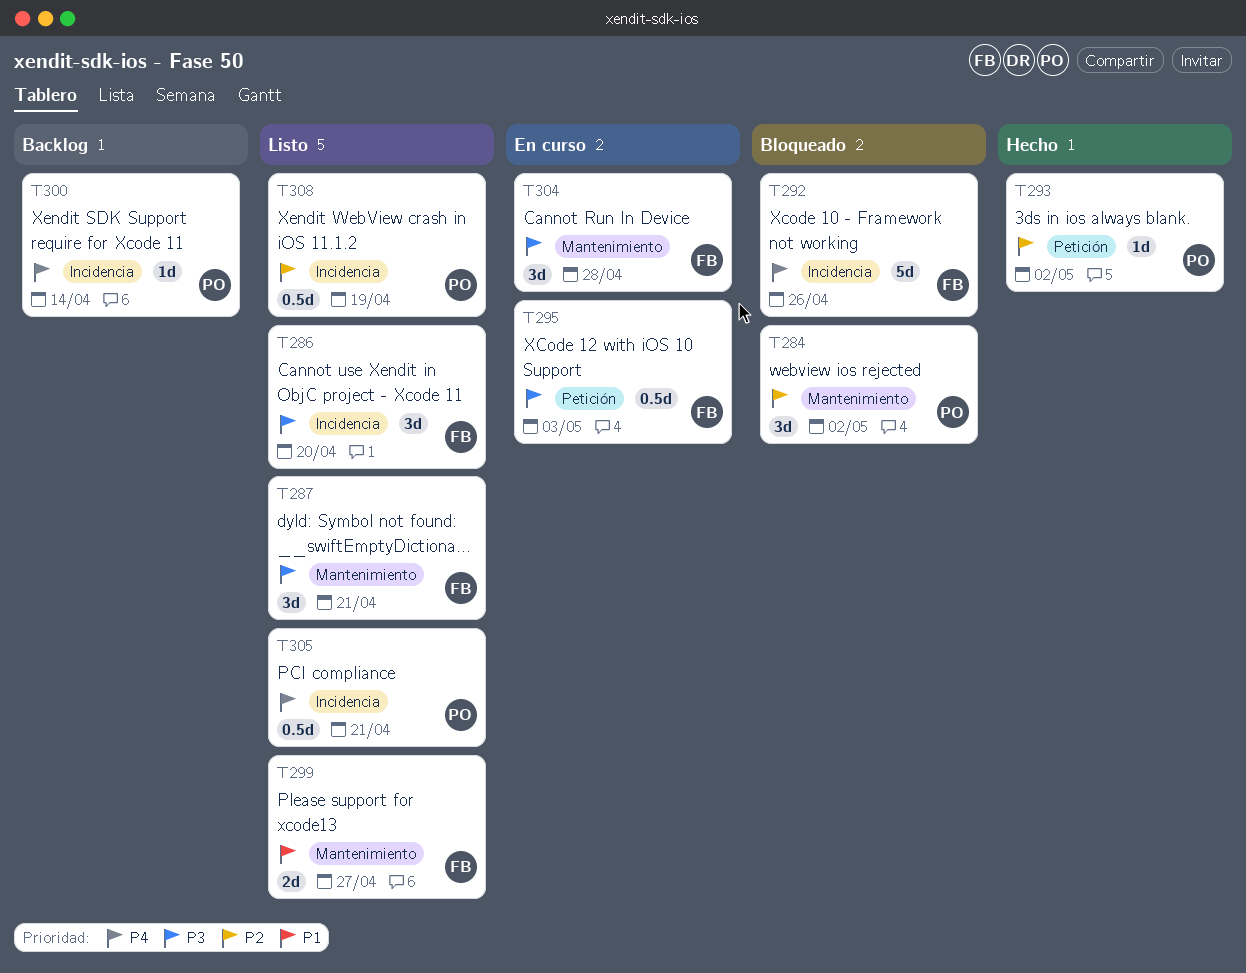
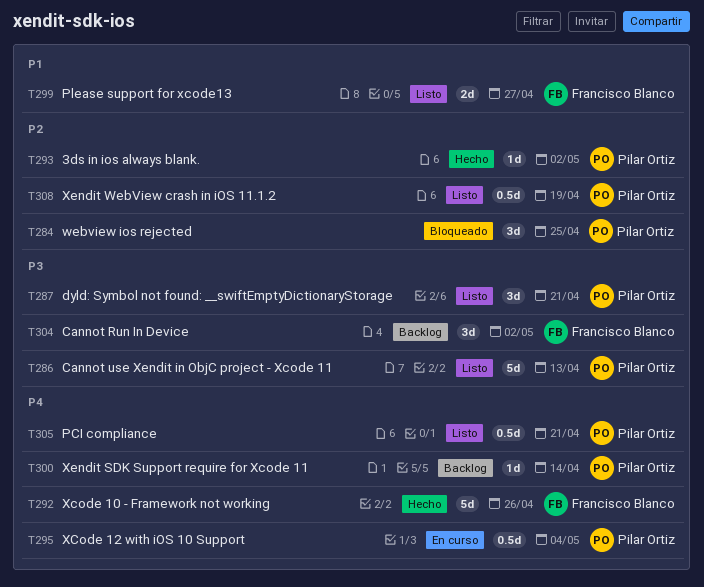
T284, due: May 2 -> Apr 25
T286, owner: Francisco Blanco -> Pilar Ortiz
T286, estimate: 3d -> 5d
T286, due: Apr 20 -> Apr 13
T287, owner: Francisco Blanco -> Pilar Ortiz
T292, status: Bloqueado -> Hecho
T295, owner: Francisco Blanco -> Pilar Ortiz
T295, priority: P3 -> P4
T295, due: May 3 -> May 4
T304, status: En curso -> Backlog
T304, due: Apr 28 -> May 2

